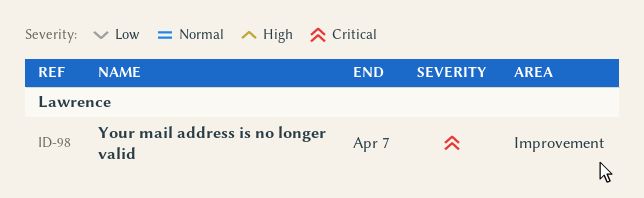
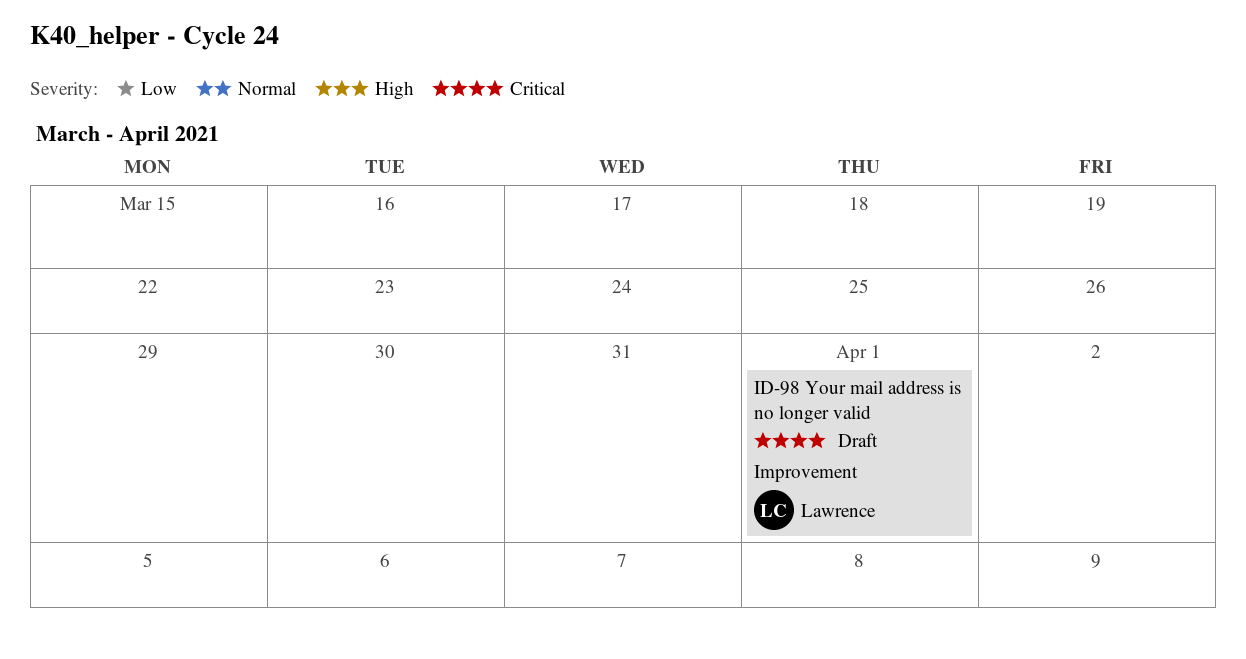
ID-98, due: Apr 7 -> Apr 1

